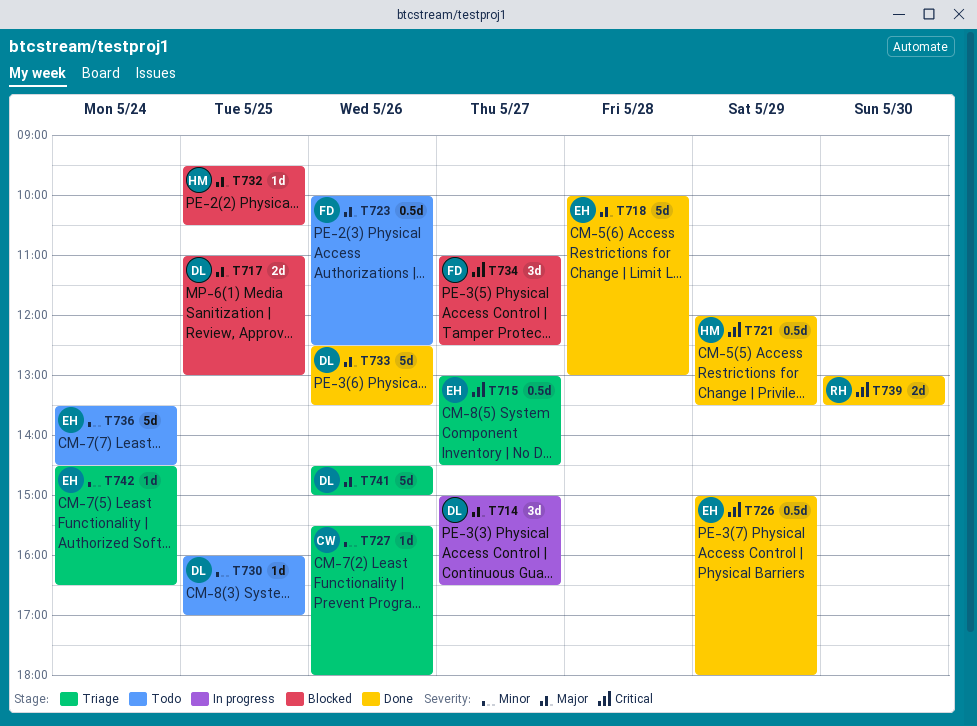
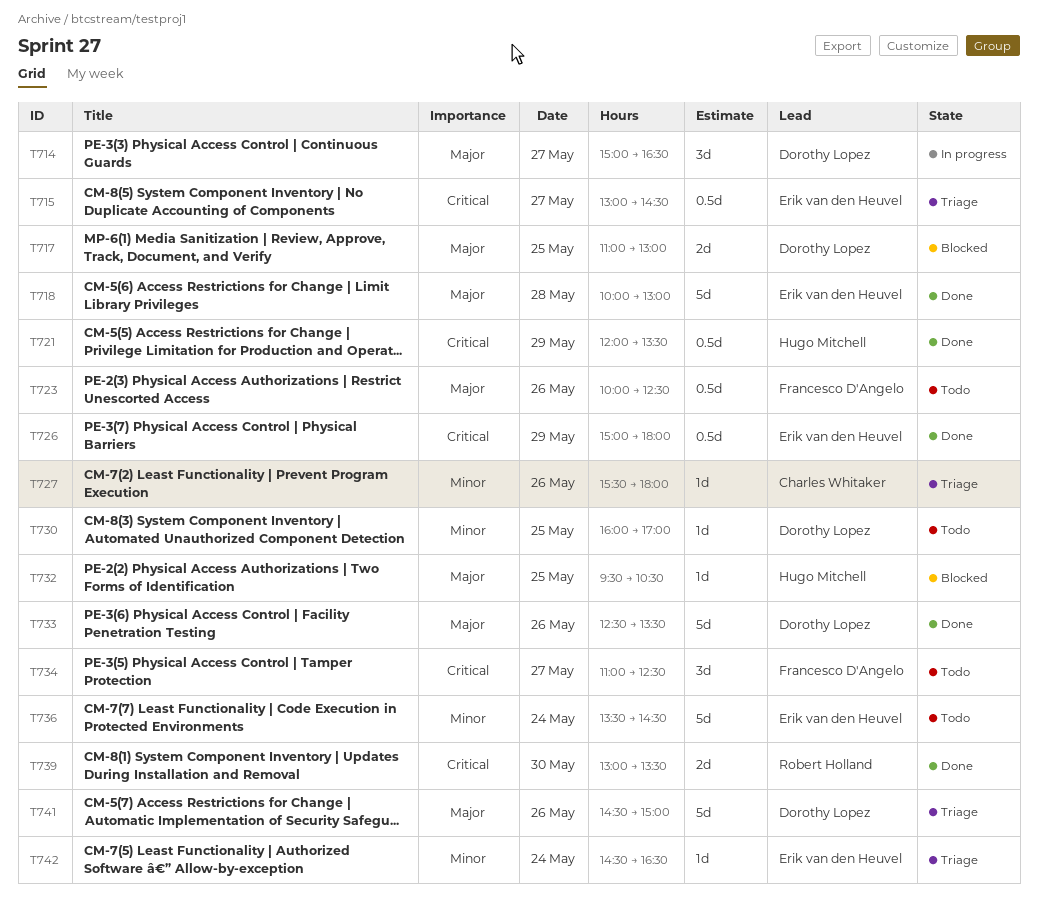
T734, status: Blocked -> Todo

